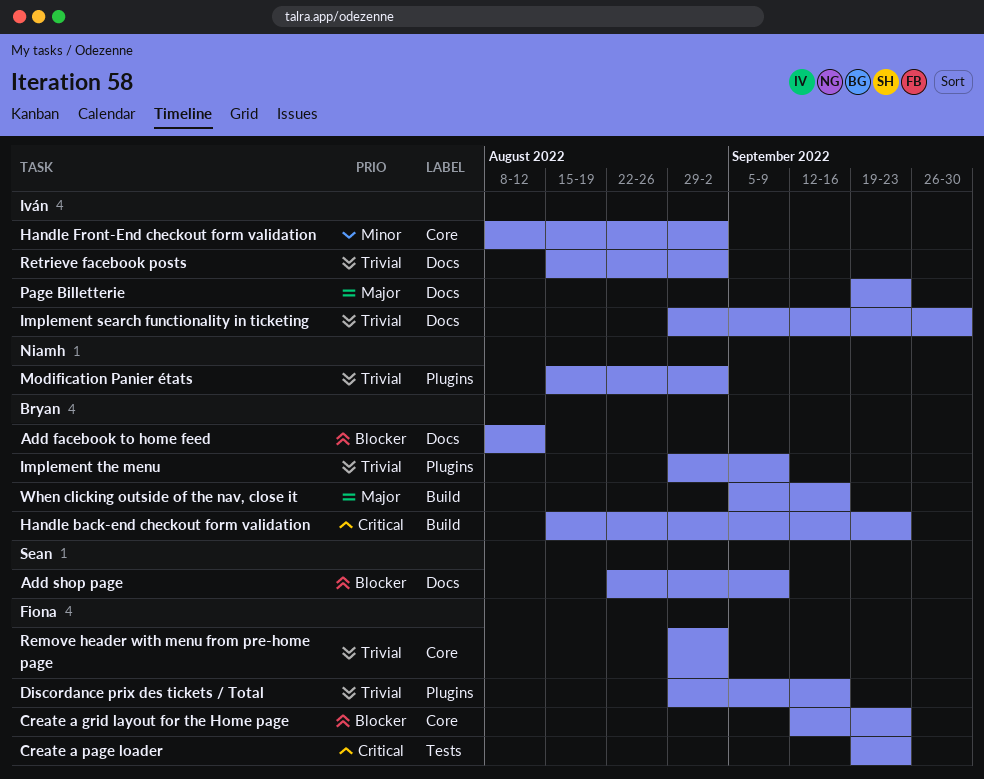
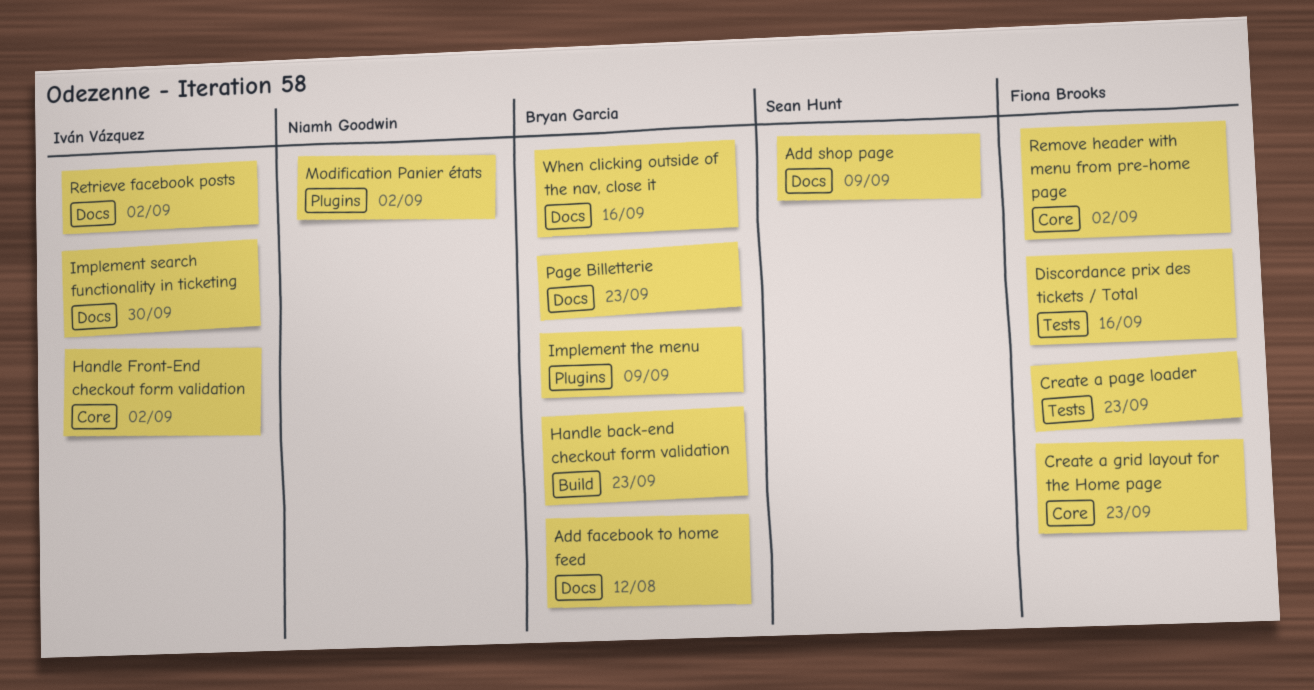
Discordance prix des tickets / Total, label: Plugins -> Tests
Page Billetterie, owner: Iván Vázquez -> Bryan Garcia
When clicking outside of the nav, close it, label: Build -> Docs

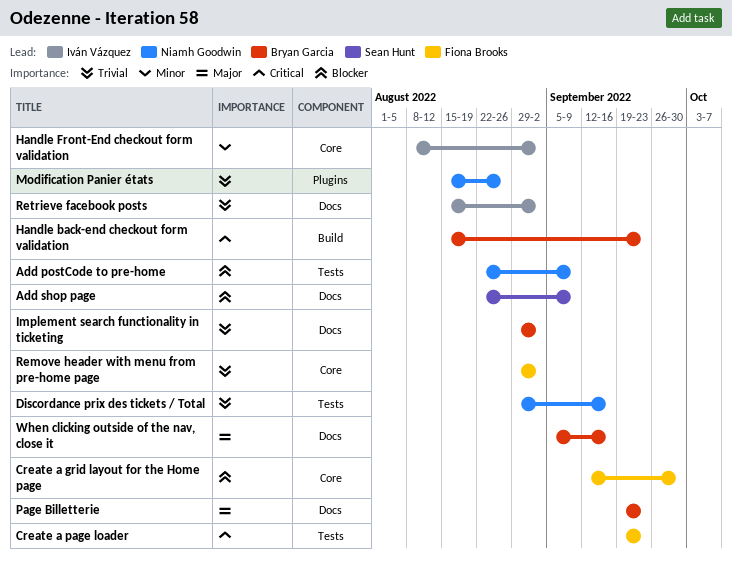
Add facebook to home feed: present -> none
Add postCode to pre-home: none -> present
Create a grid layout for the Home page, due: Sep 23 -> Sep 30
Discordance prix des tickets / Total, owner: Fiona Brooks -> Niamh Goodwin
Implement search functionality in ticketing, owner: Iván Vázquez -> Bryan Garcia
Implement search functionality in ticketing, due: Sep 30 -> Sep 2
Implement the menu: present -> none
Modification Panier états, due: Sep 2 -> Aug 26

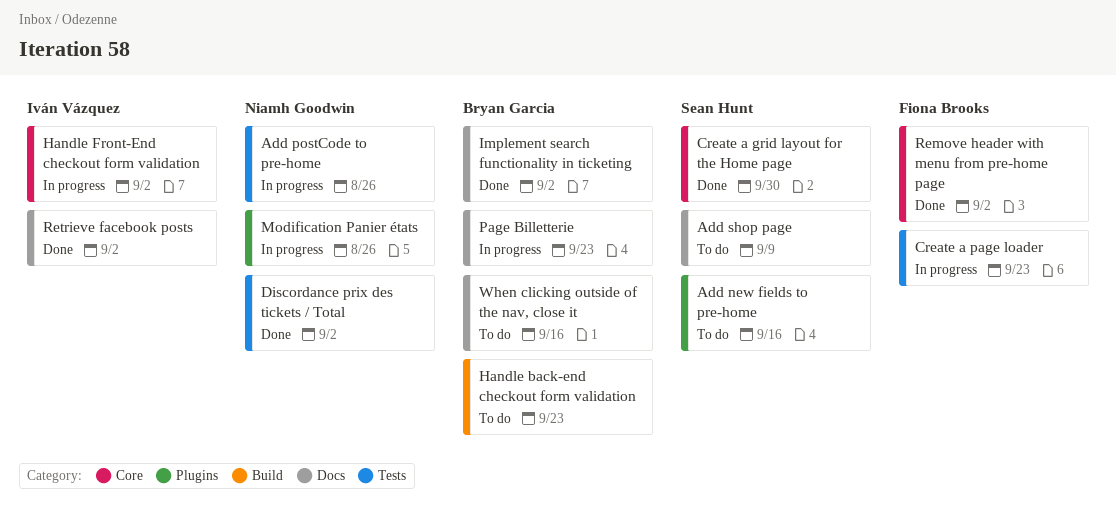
Add new fields to pre-home: none -> present
Add postCode to pre-home, due: Sep 9 -> Aug 26
Create a grid layout for the Home page, owner: Fiona Brooks -> Sean Hunt
Discordance prix des tickets / Total, due: Sep 16 -> Sep 2

